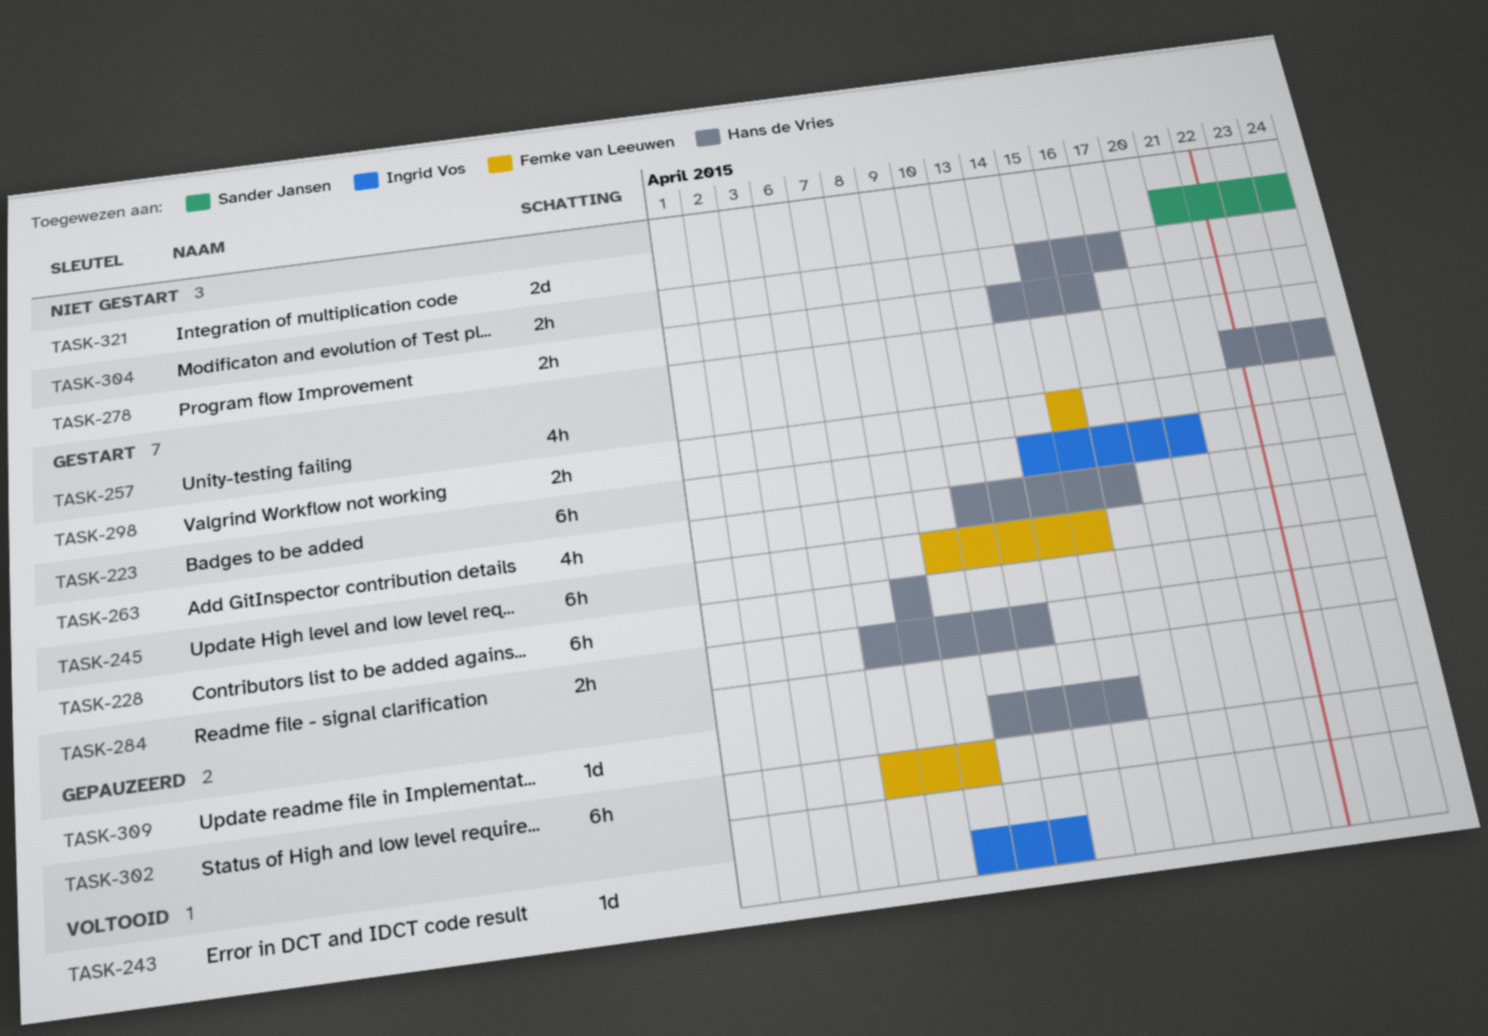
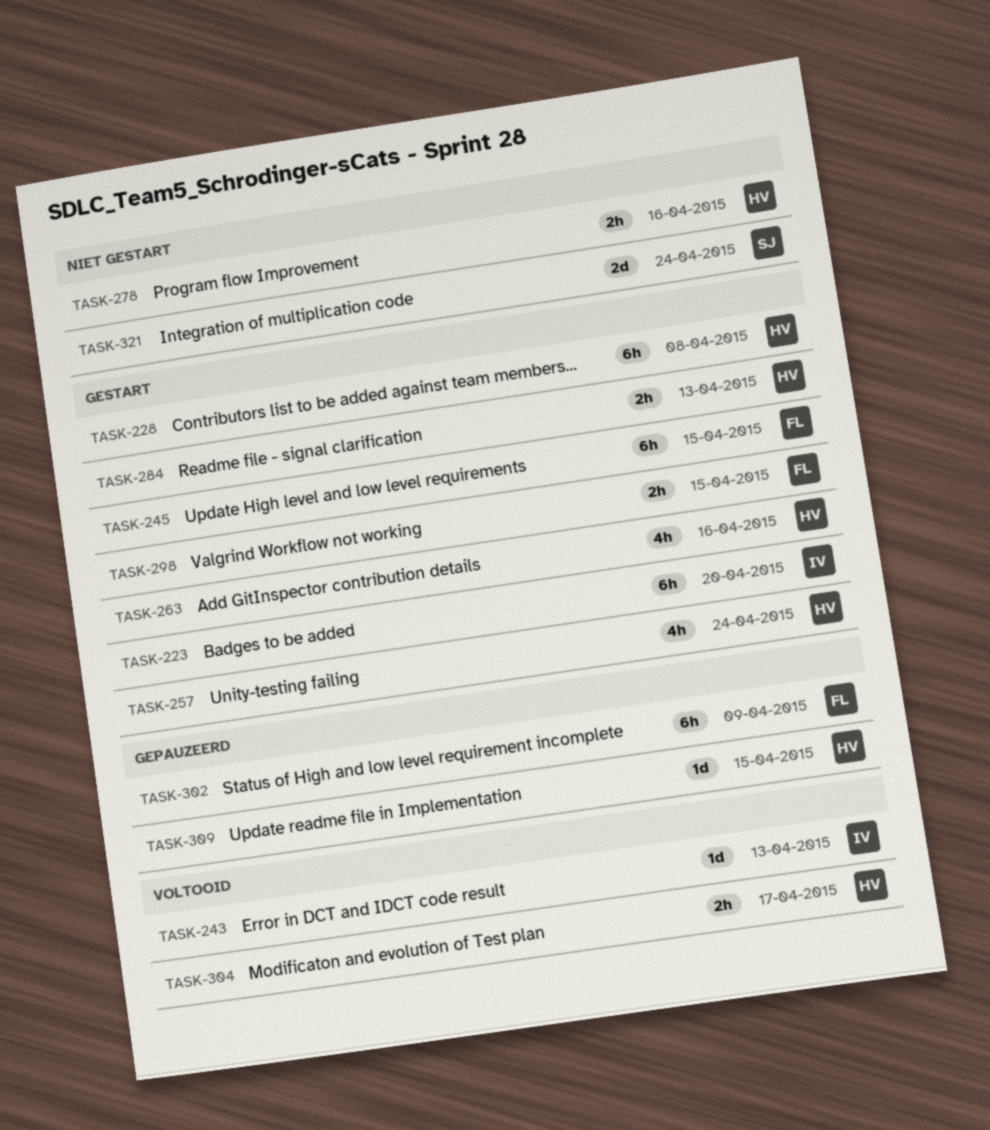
TASK-304, status: Niet gestart -> Voltooid

